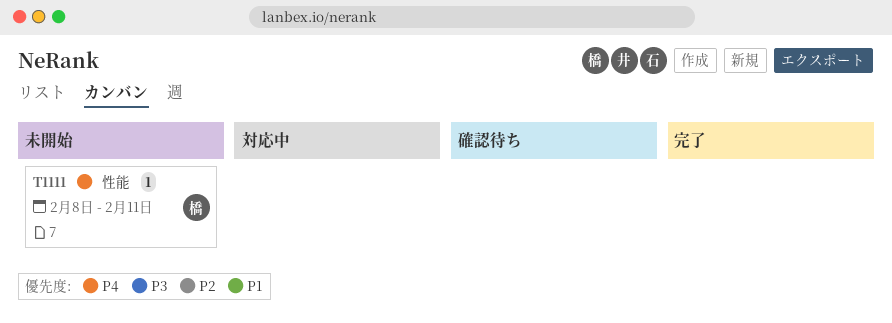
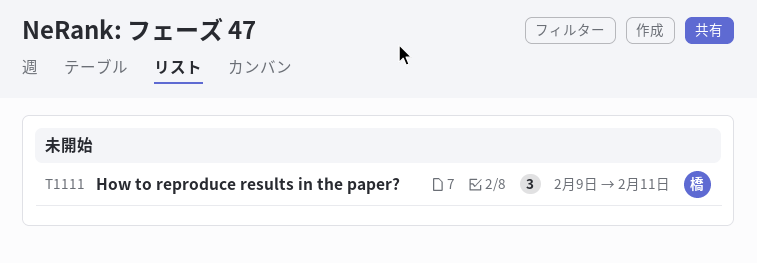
T1111, estimate: 1 -> 3
T1111, start: Feb 8 -> Feb 9

